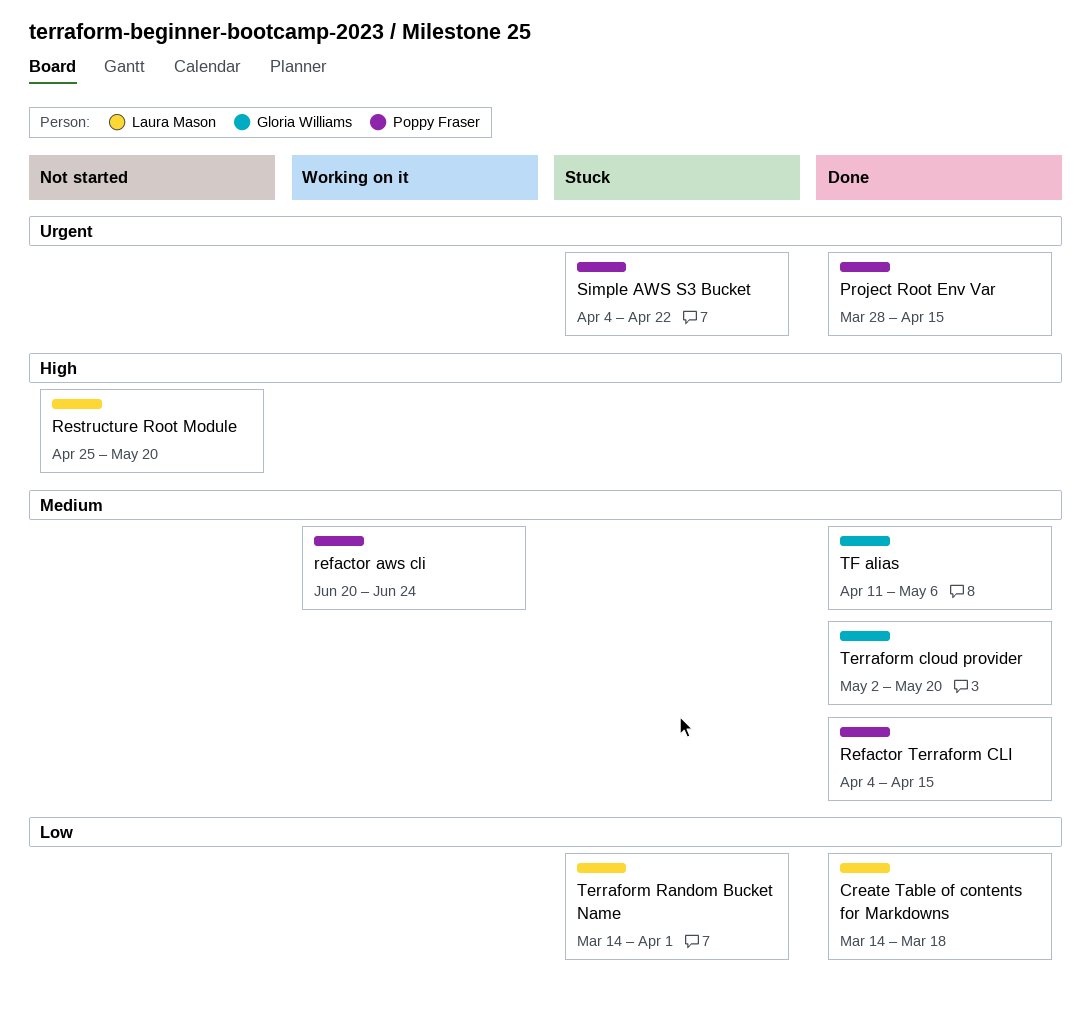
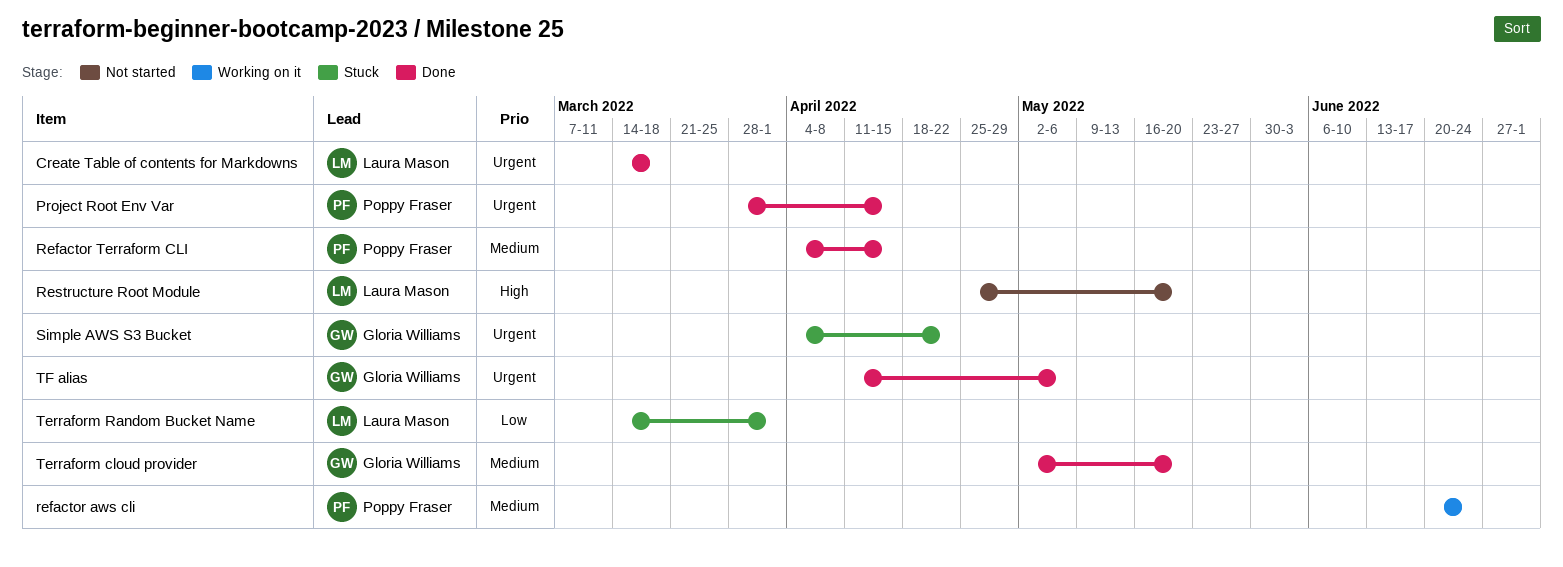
Create Table of contents for Markdowns, priority: Low -> Urgent
Simple AWS S3 Bucket, owner: Poppy Fraser -> Gloria Williams
TF alias, priority: Medium -> Urgent

